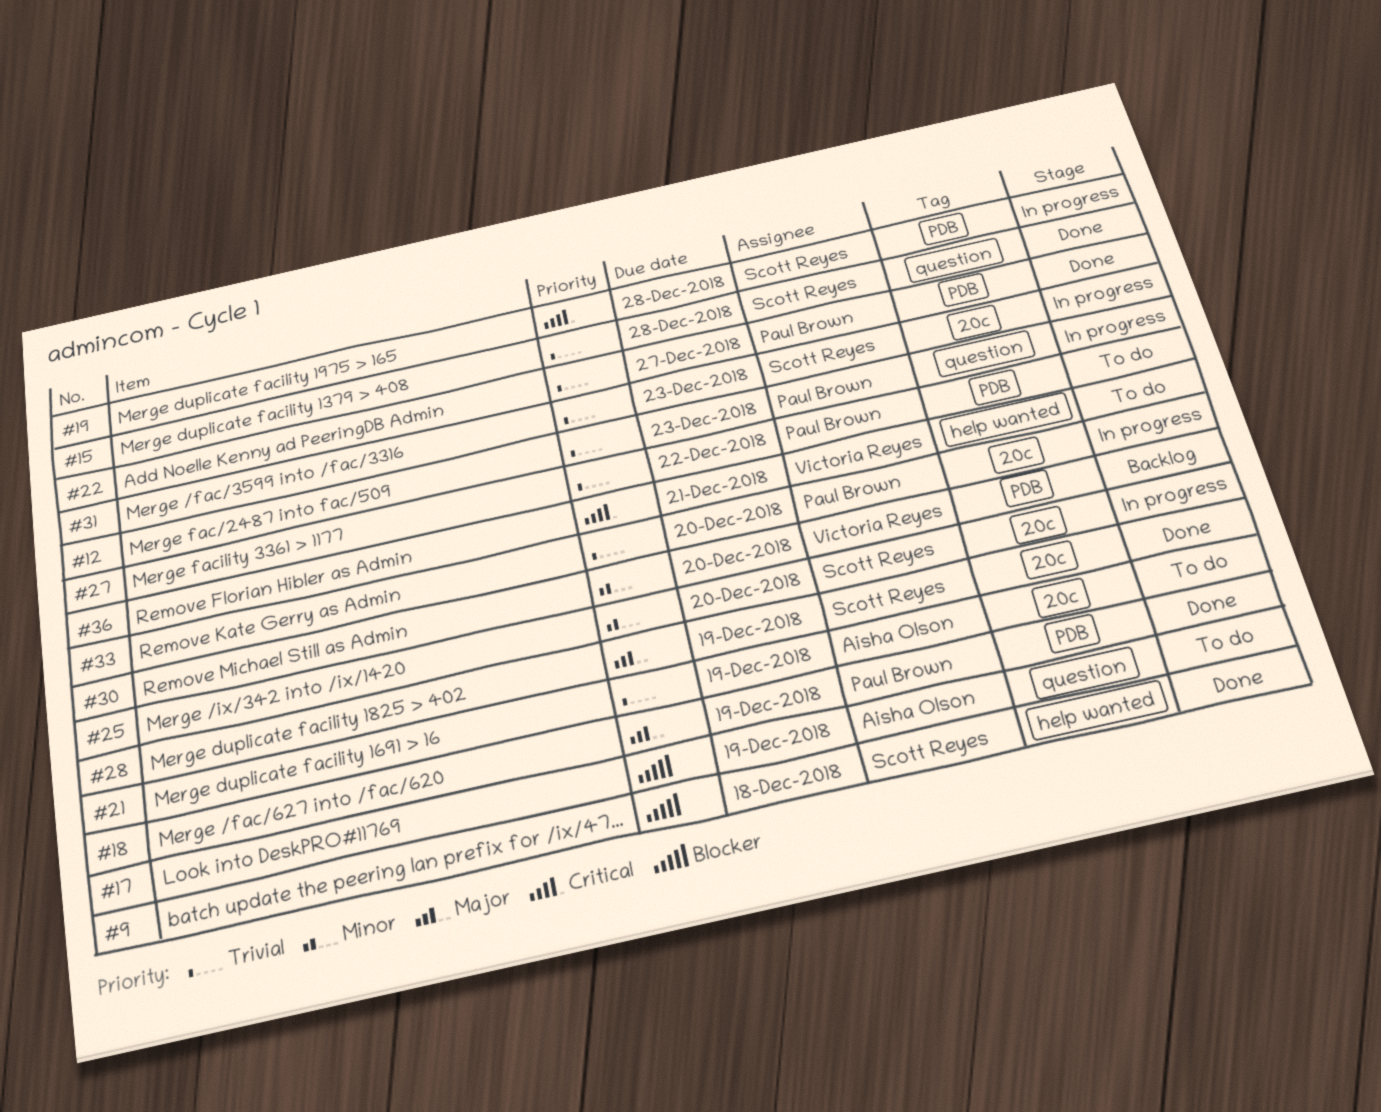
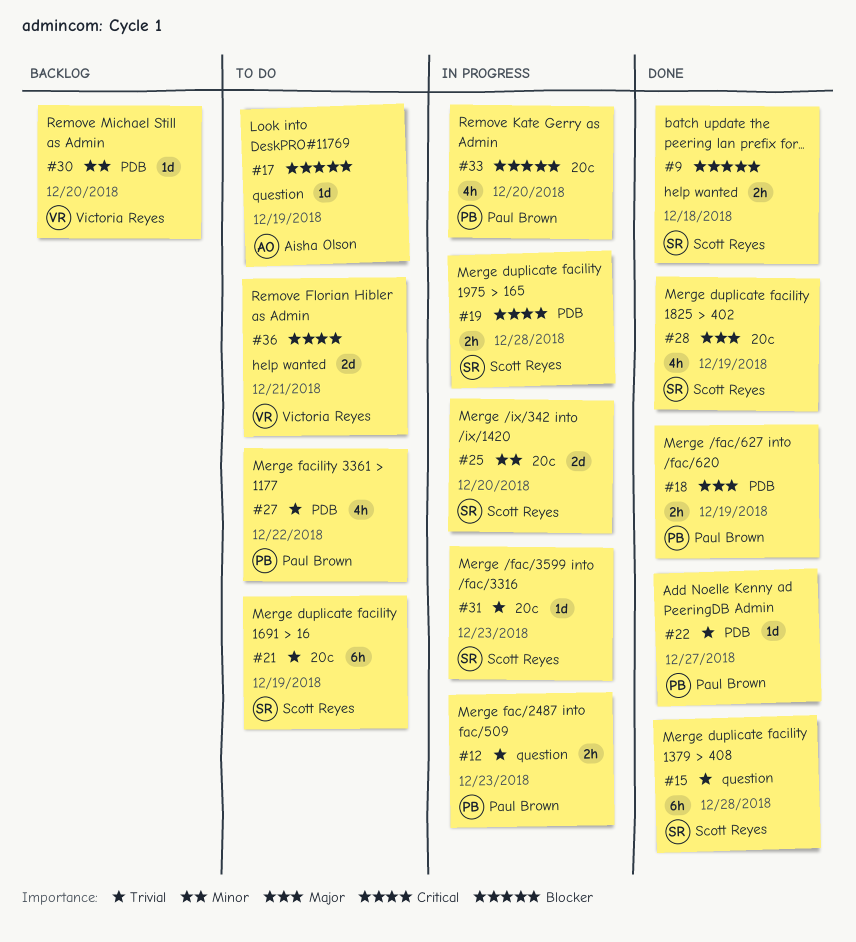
#21, owner: Aisha Olson -> Scott Reyes
#33, priority: Trivial -> Blocker

